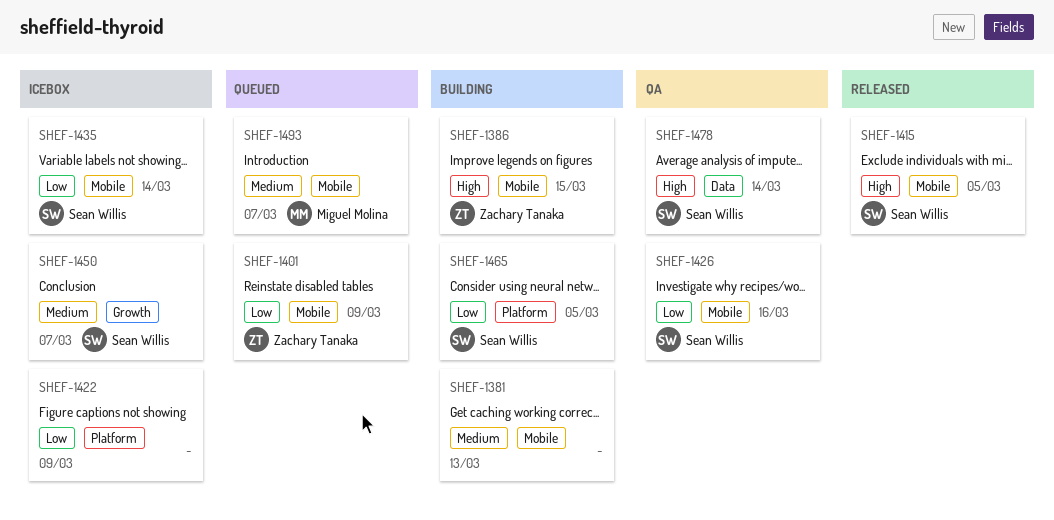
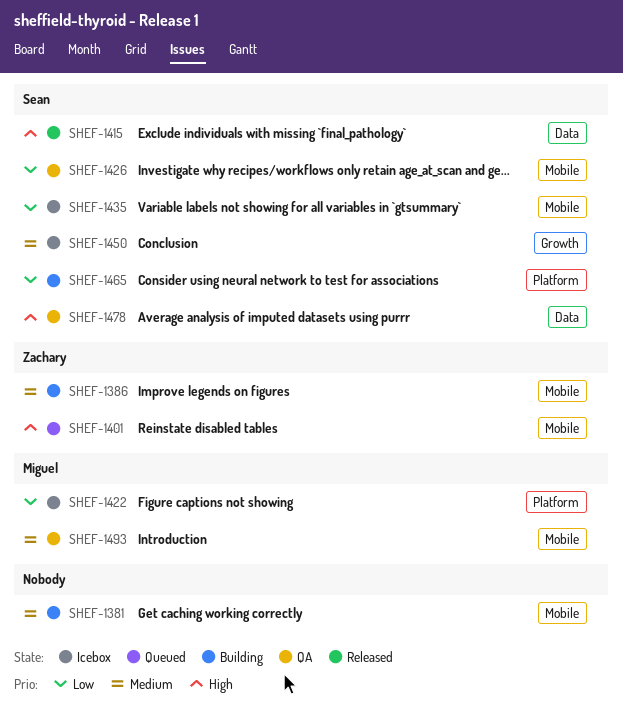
SHEF-1386, priority: High -> Medium
SHEF-1401, priority: Low -> High
SHEF-1415, label: Mobile -> Data
SHEF-1422, owner: none -> Miguel Molina
SHEF-1493, status: Queued -> QA

